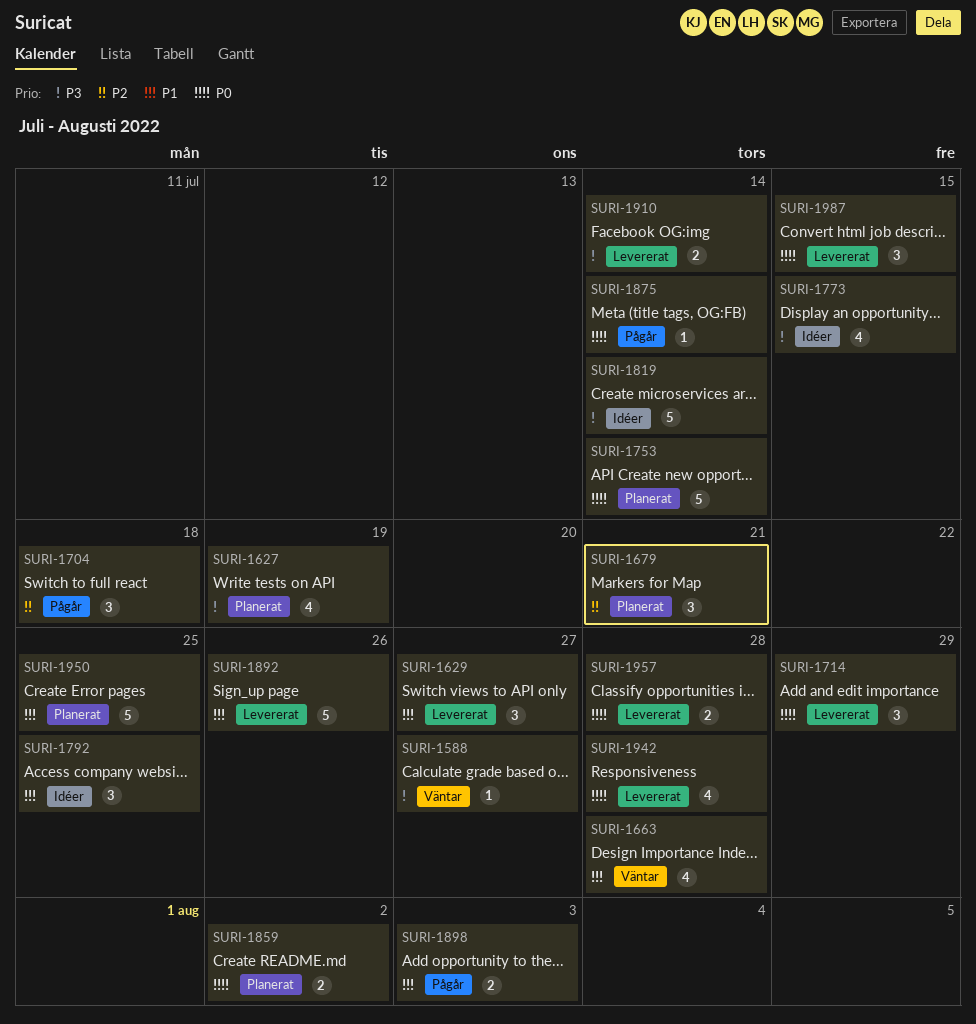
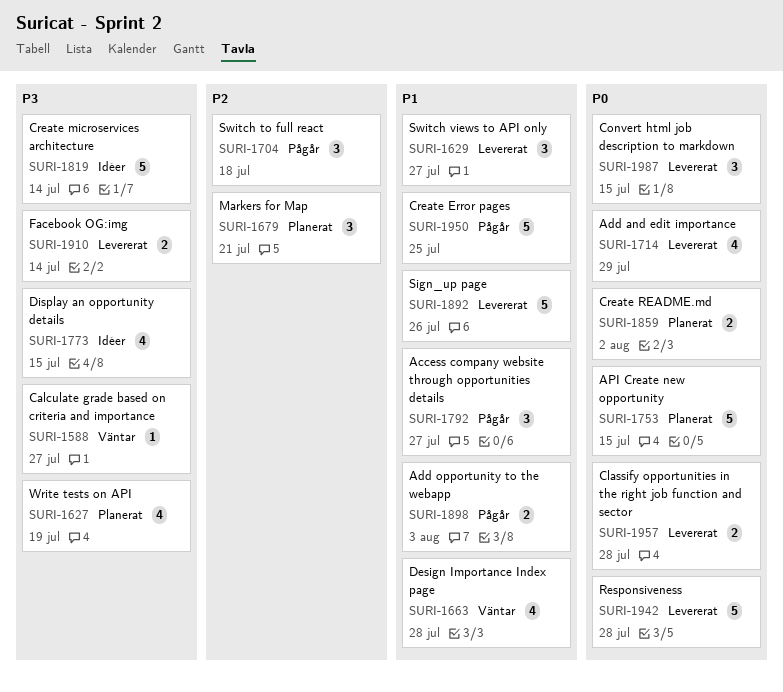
SURI-1714, estimate: 3 -> 4
SURI-1753, due: Jul 14 -> Jul 15
SURI-1792, status: Idéer -> Pågår
SURI-1792, due: Jul 25 -> Jul 27
SURI-1875: present -> none
SURI-1942, estimate: 4 -> 5
SURI-1950, status: Planerat -> Pågår

